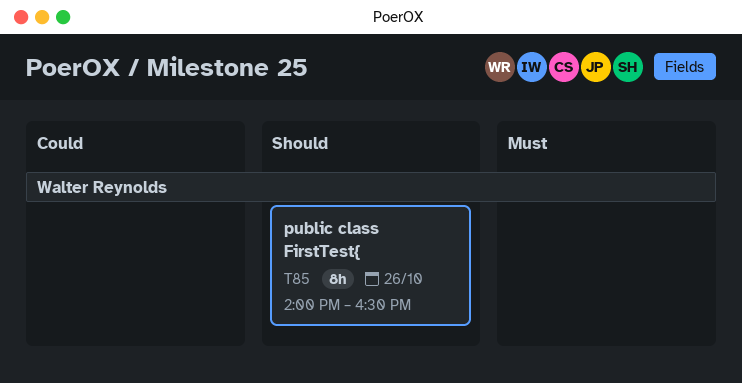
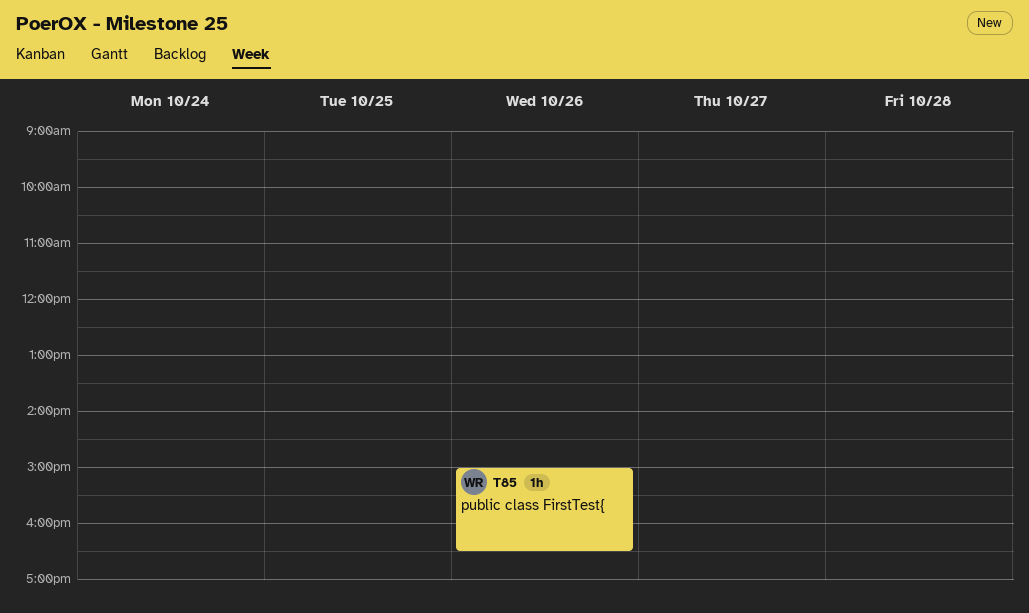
T85, estimate: 8h -> 1h
T85, begins: 14:00 -> 15:00

